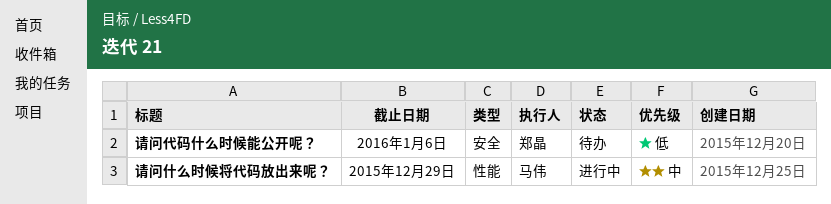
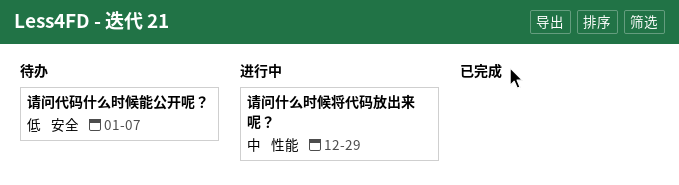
请问代码什么时候能公开呢？, due: Jan 6 -> Jan 7

